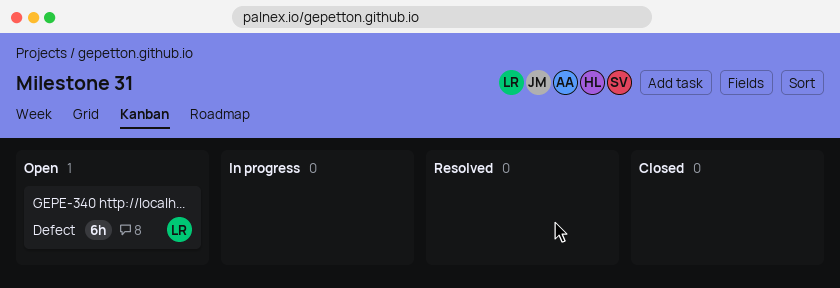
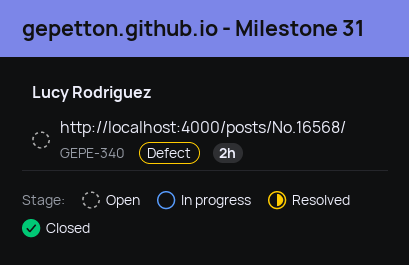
GEPE-340, estimate: 6h -> 2h

